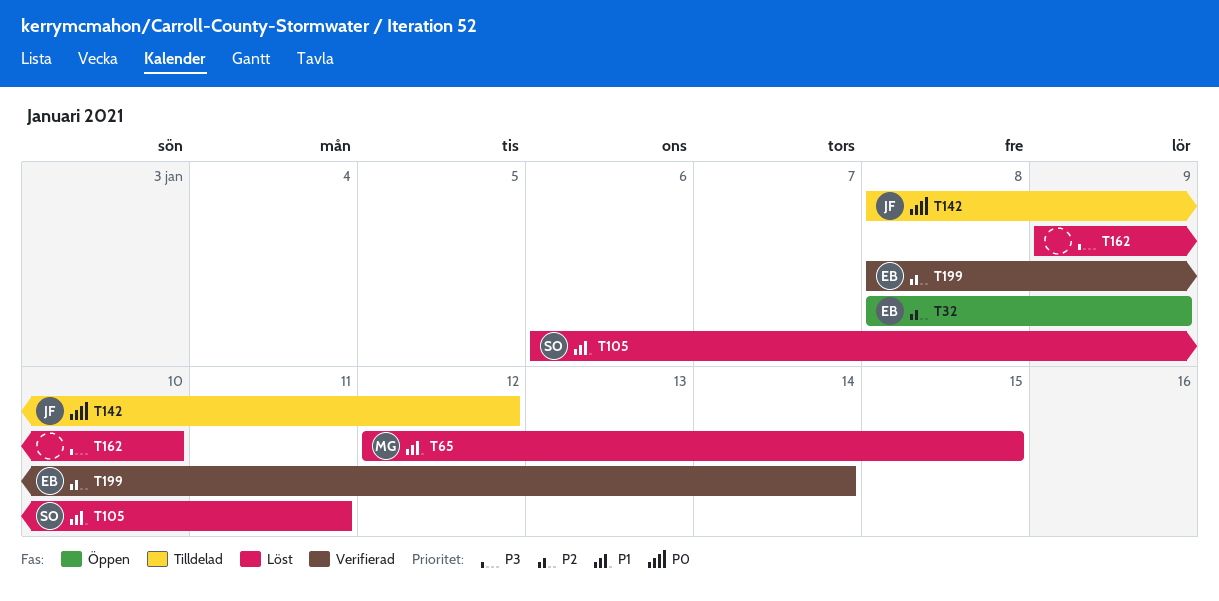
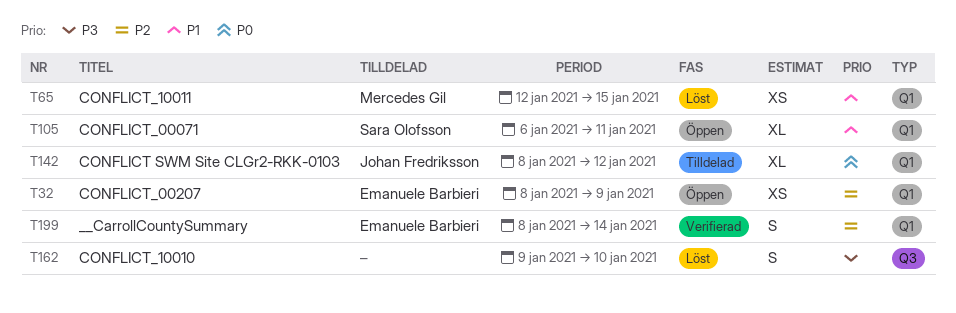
T105, status: Löst -> Öppen

